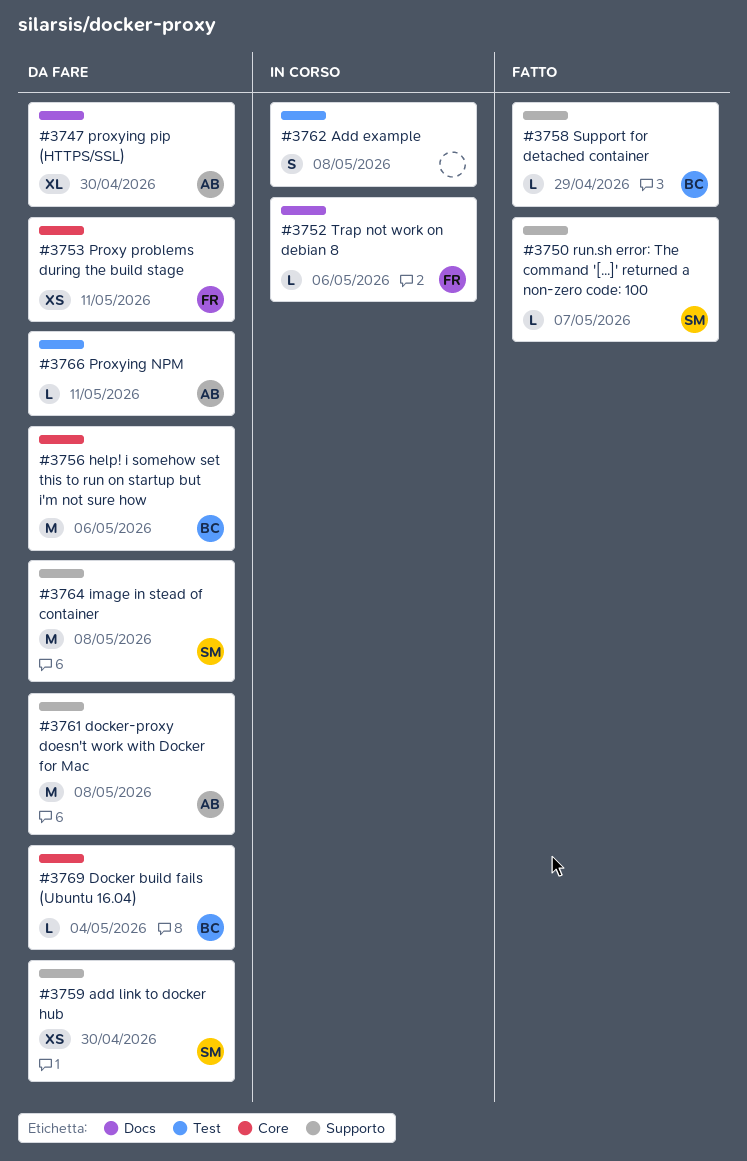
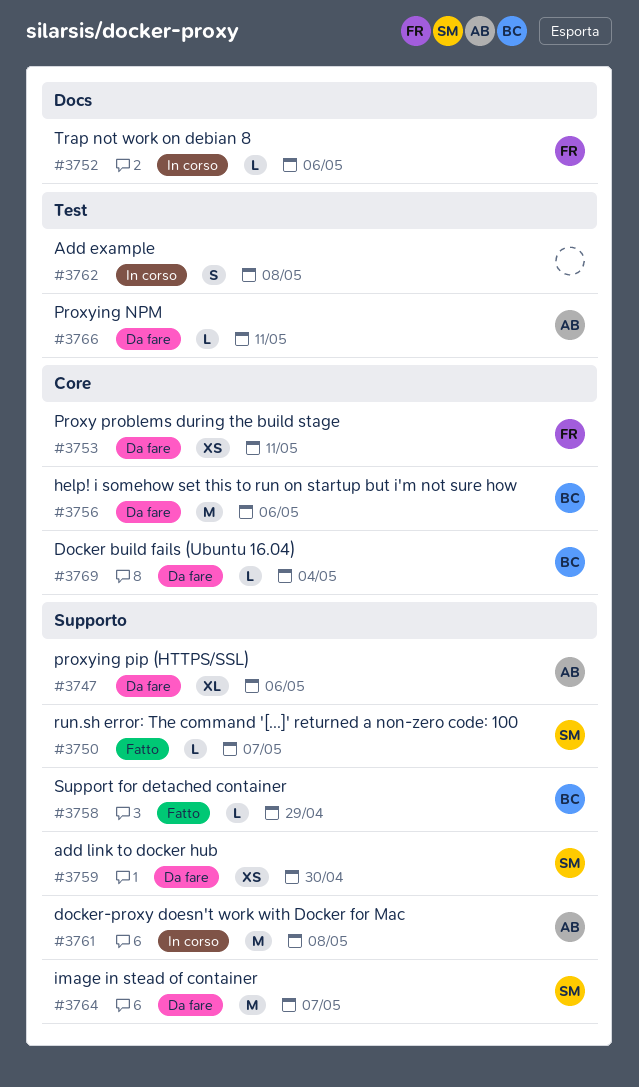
#3747, label: Docs -> Supporto
#3747, due: Apr 30 -> May 6
#3761, status: Da fare -> In corso
#3764, due: May 8 -> May 7

